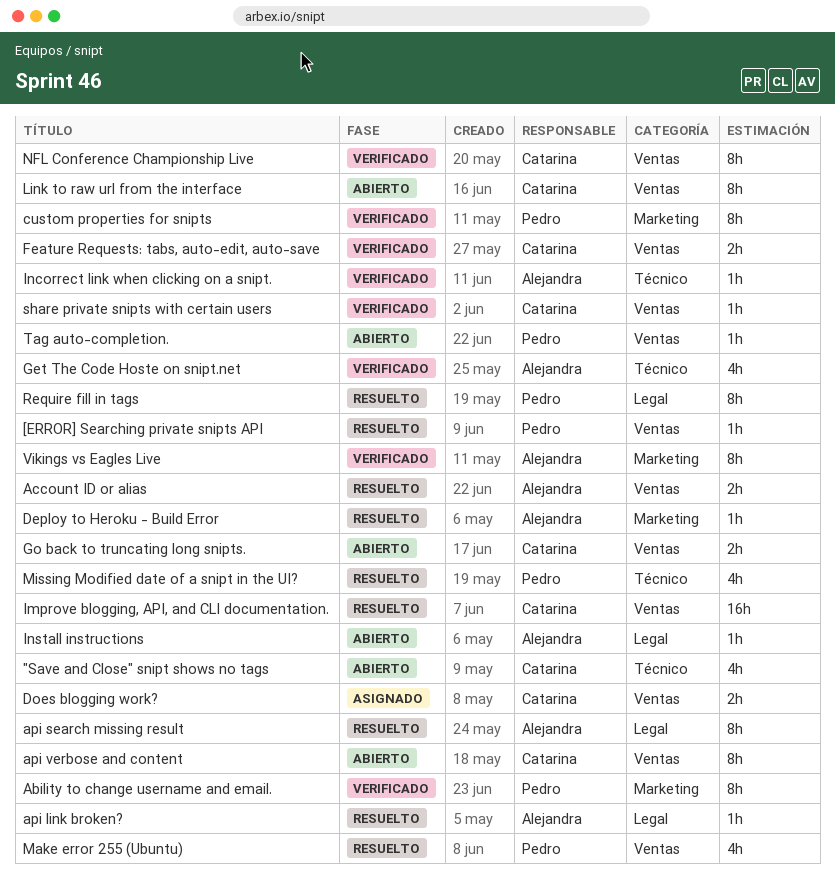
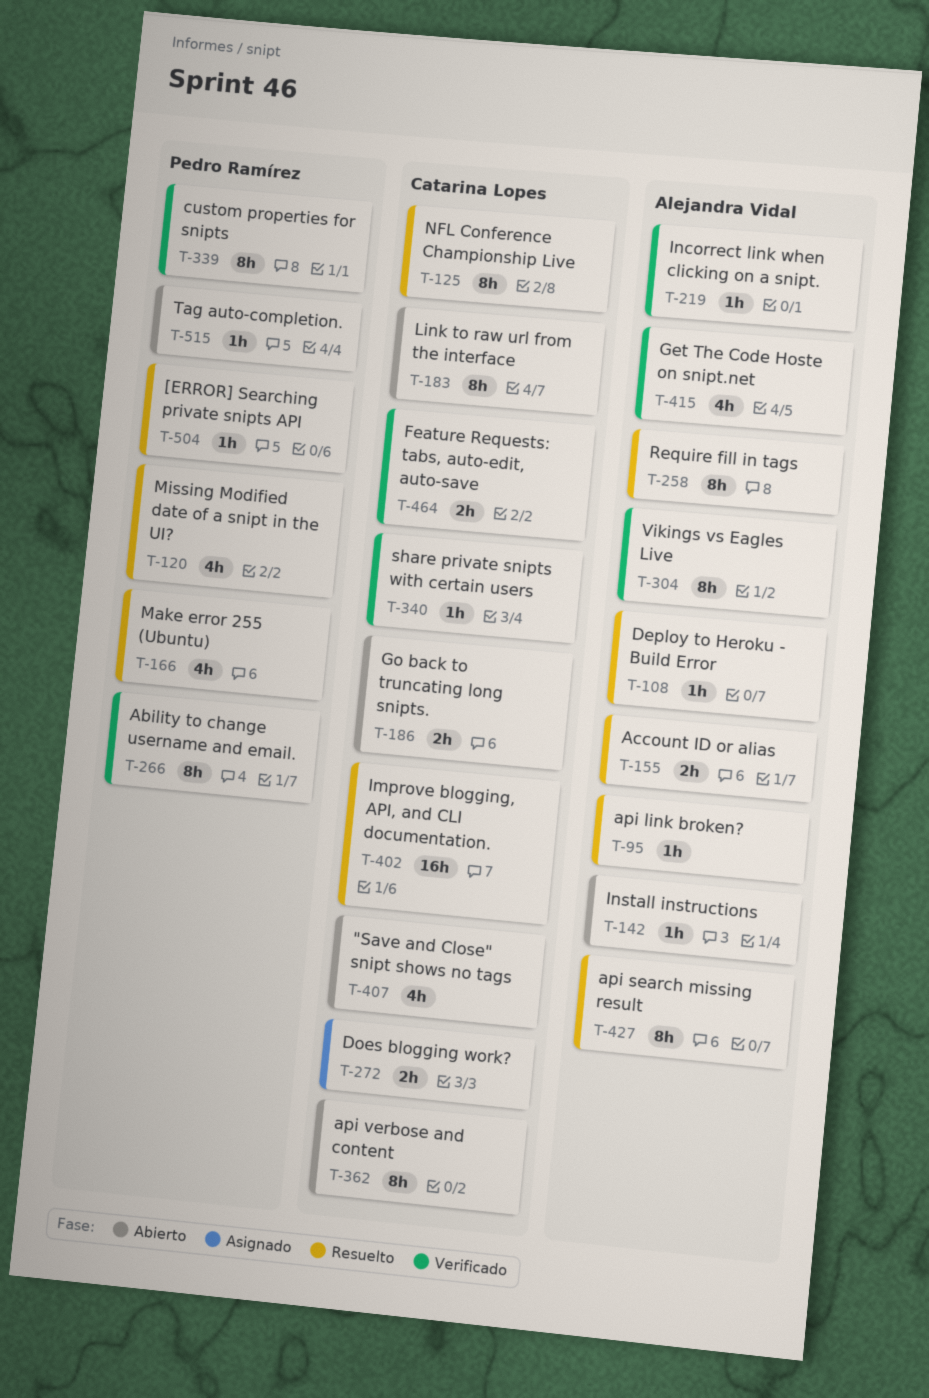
NFL Conference Championship Live, status: Verificado -> Resuelto
Require fill in tags, owner: Pedro Ramírez -> Alejandra Vidal

